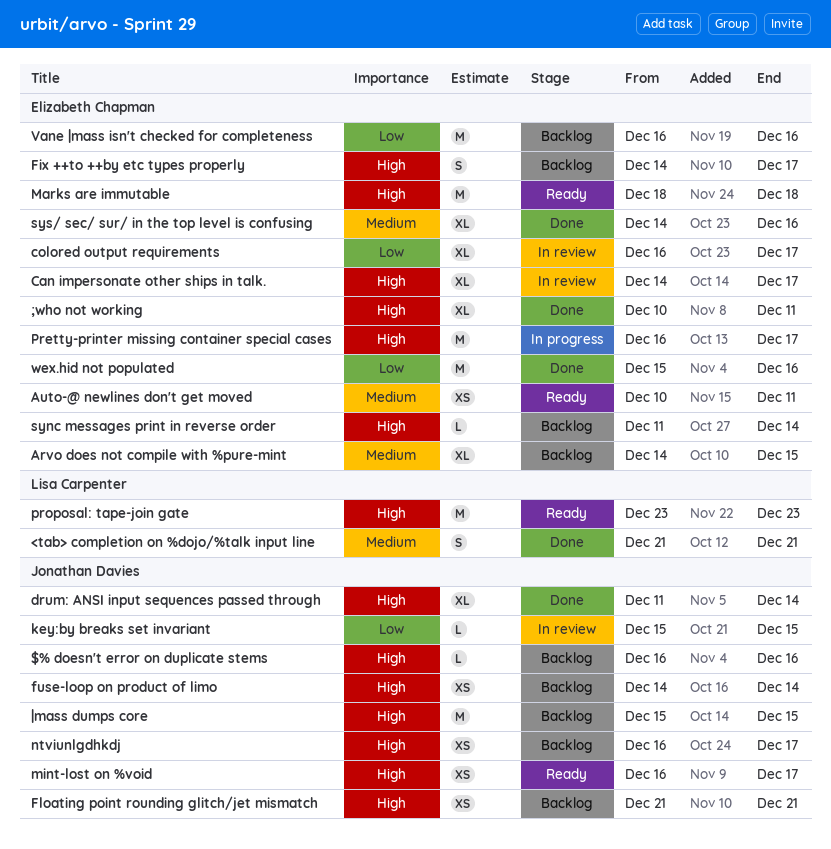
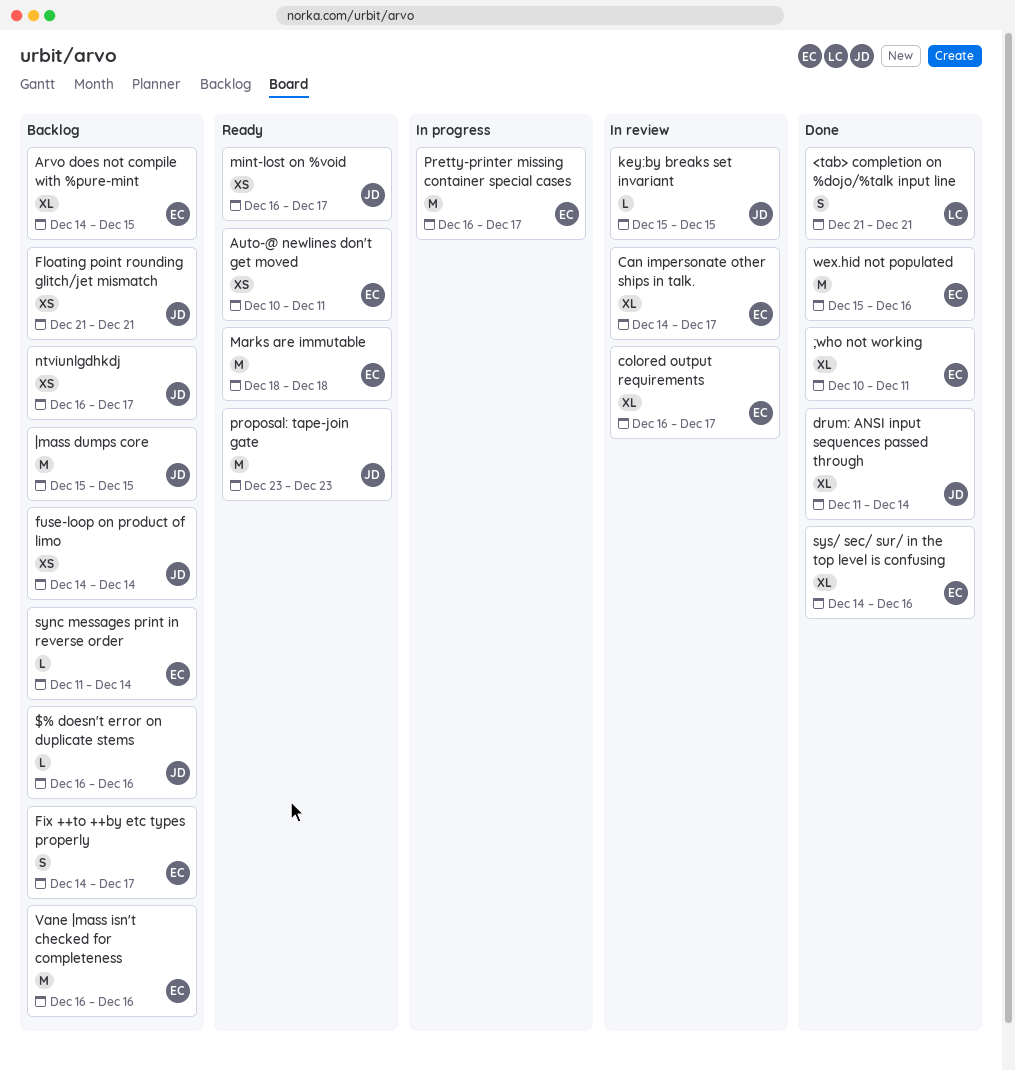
proposal: tape-join gate, owner: Lisa Carpenter -> Jonathan Davies

